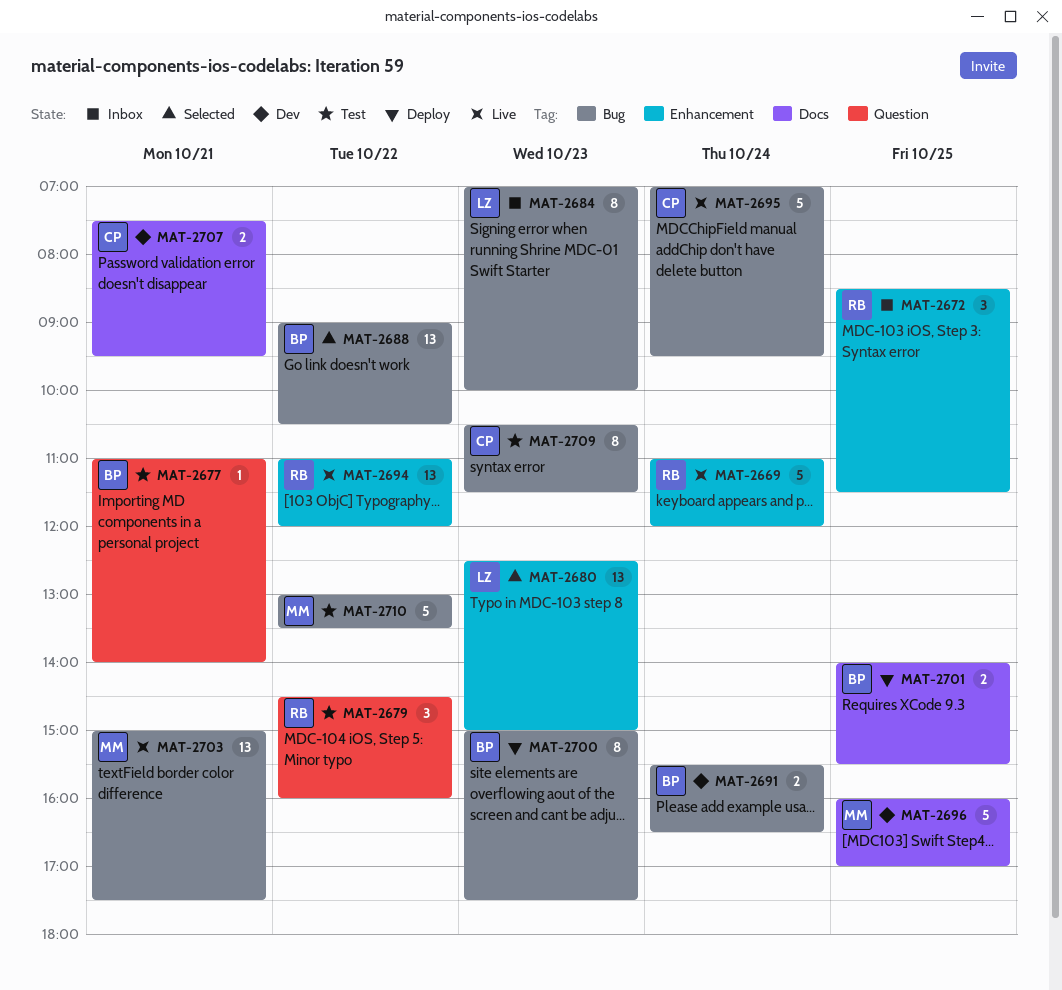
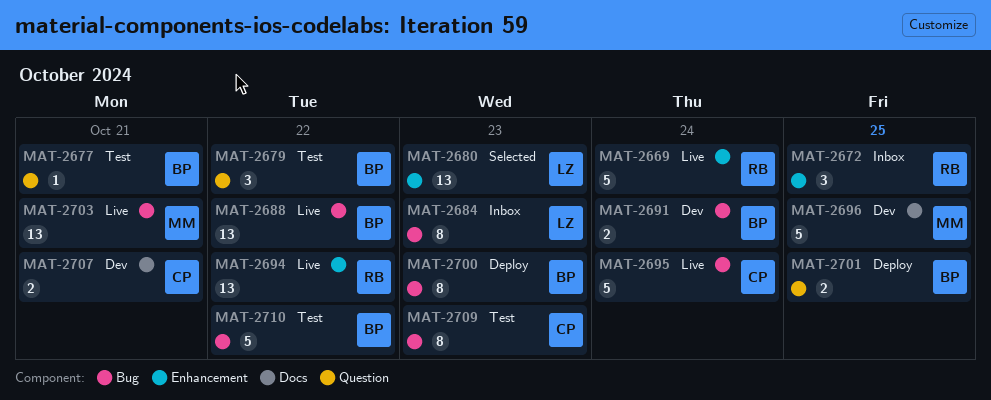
MAT-2679, owner: RB -> BP
MAT-2688, status: Selected -> Live
MAT-2701, label: Docs -> Question
MAT-2710, owner: MM -> BP

